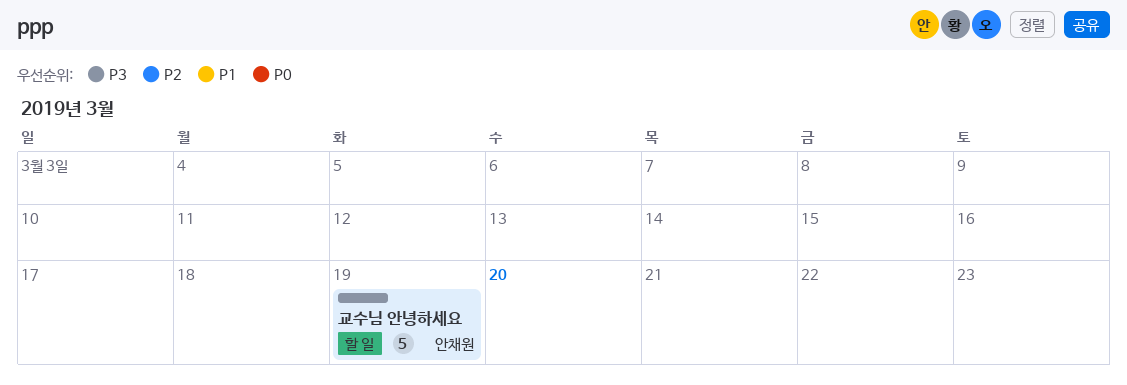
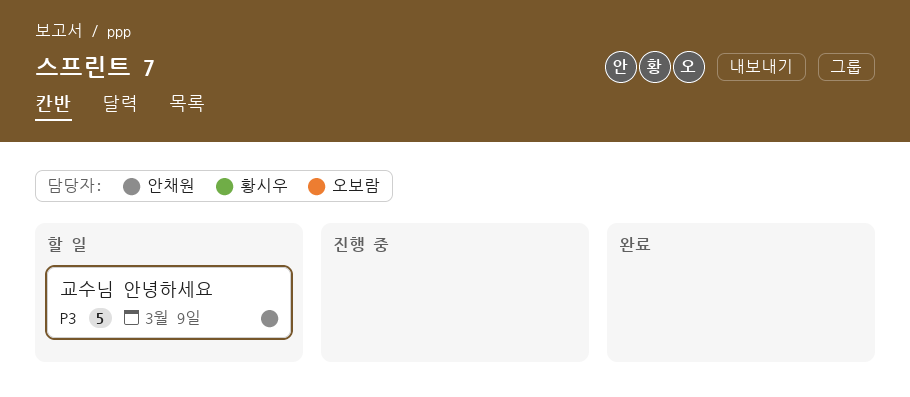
교수님 안녕하세요, due: Mar 19 -> Mar 9

